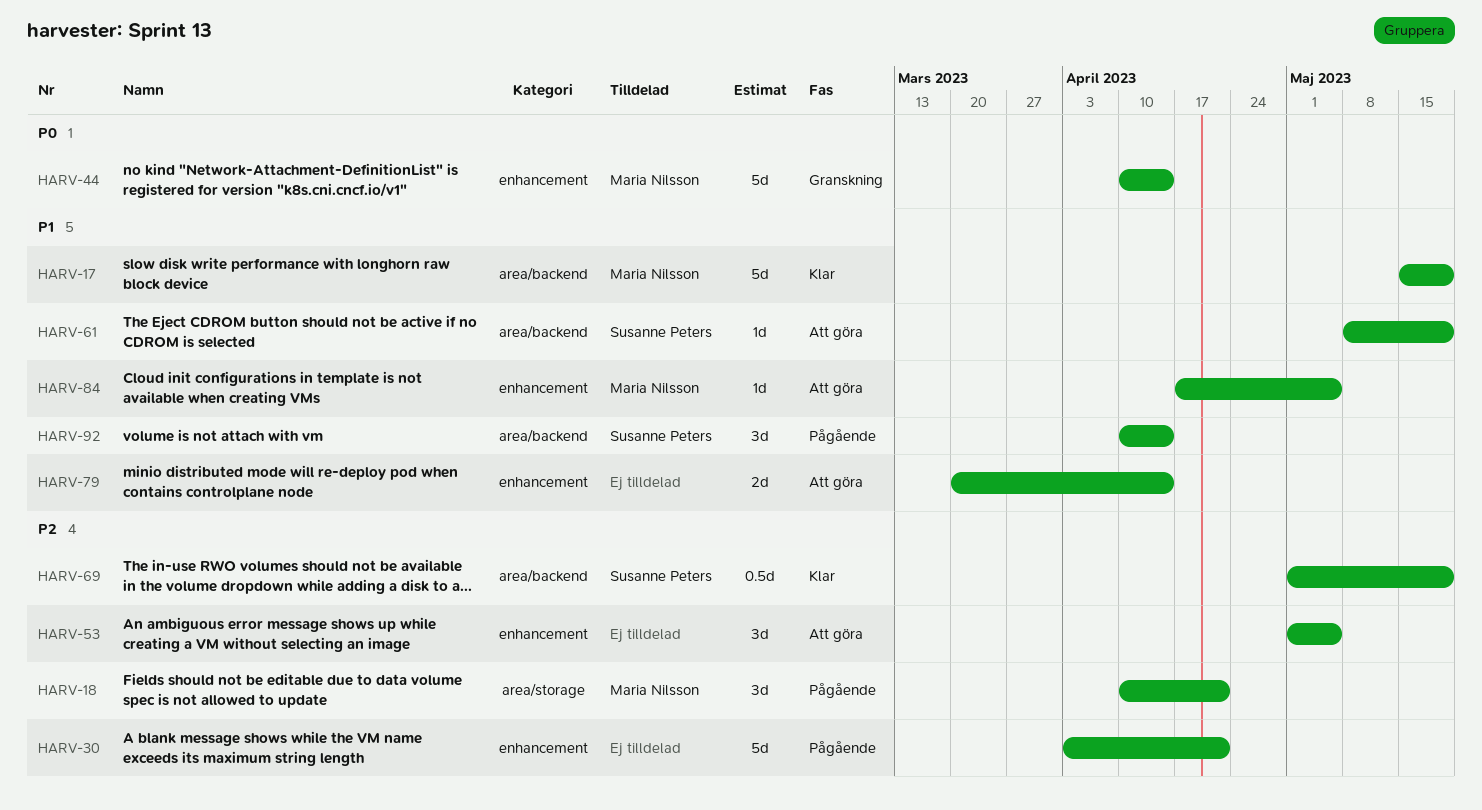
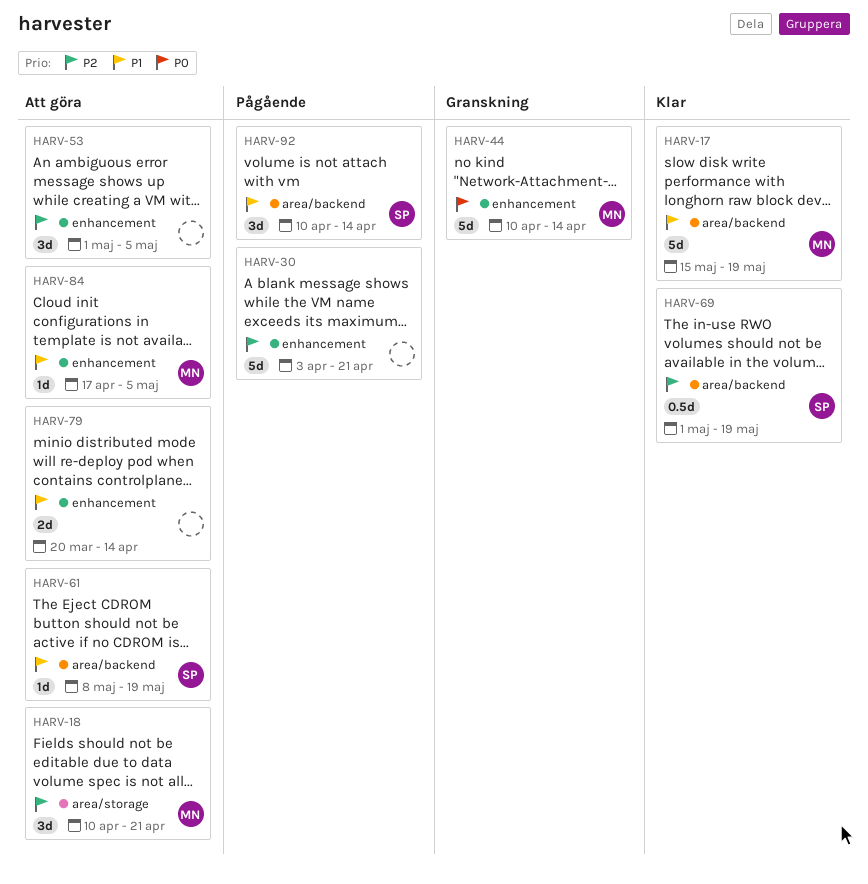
HARV-18, status: Pågående -> Att göra

